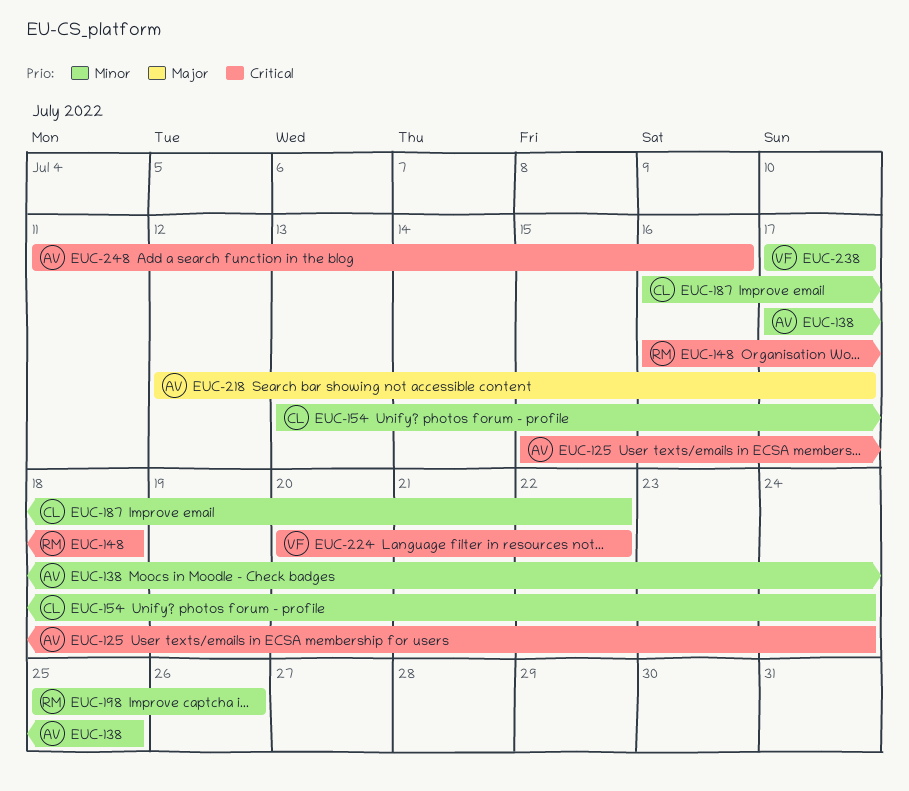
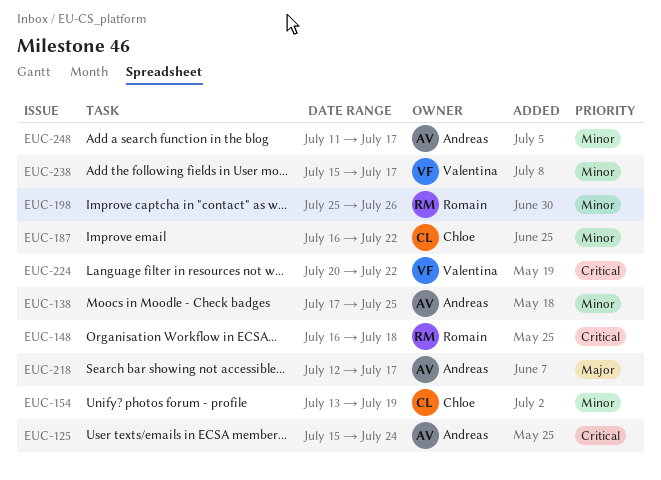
EUC-154, due: Jul 24 -> Jul 19
EUC-238, start: Jul 17 -> Jul 15
EUC-248, priority: Critical -> Minor
EUC-248, due: Jul 16 -> Jul 17

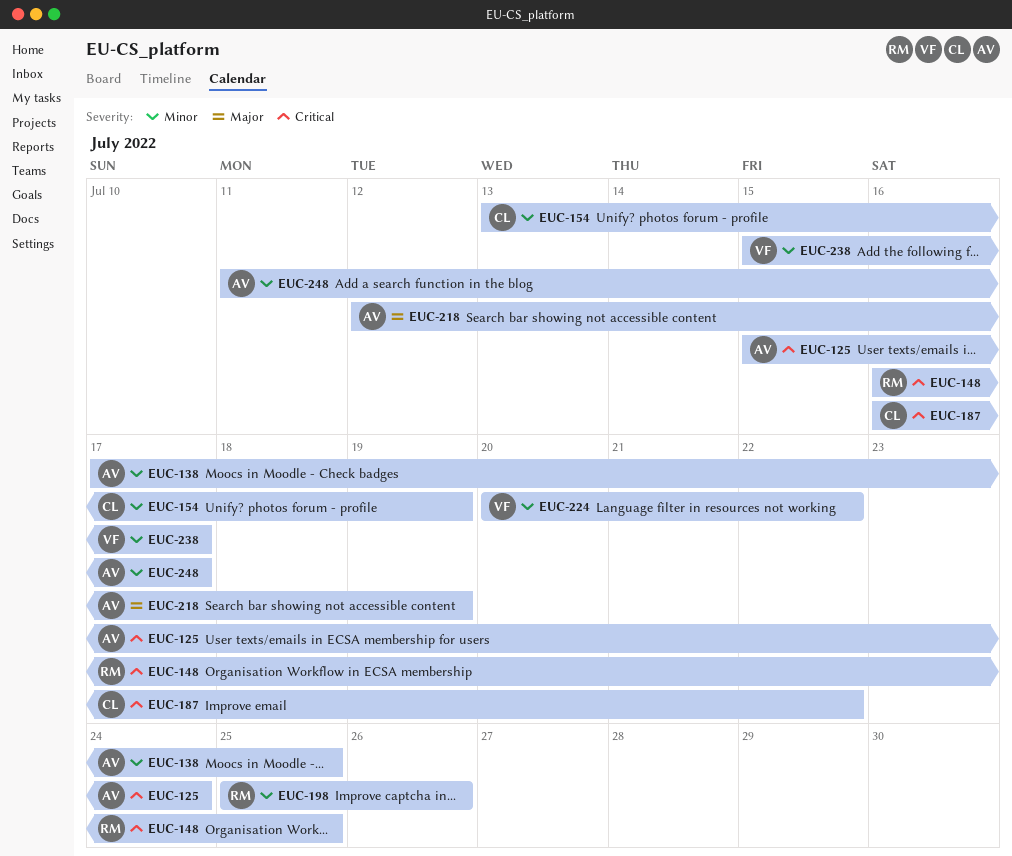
EUC-148, due: Jul 18 -> Jul 25
EUC-187, priority: Minor -> Critical
EUC-218, due: Jul 17 -> Jul 19
EUC-224, priority: Critical -> Minor

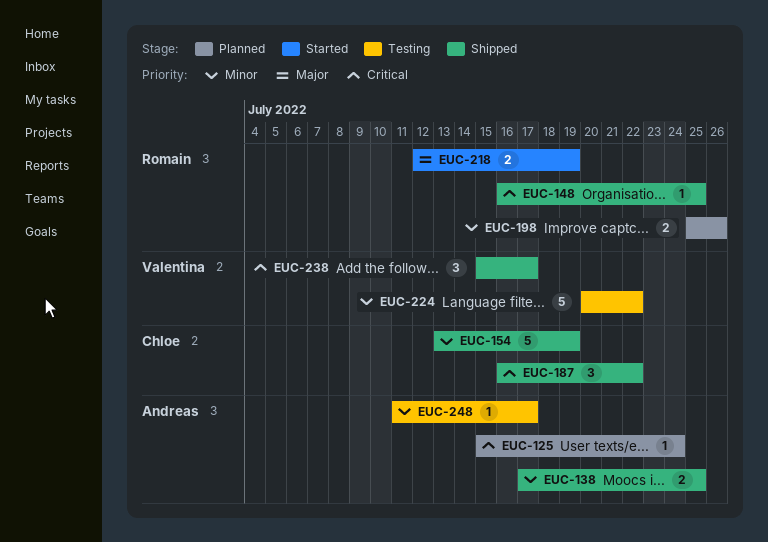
EUC-218, owner: Andreas -> Romain
EUC-238, priority: Minor -> Critical

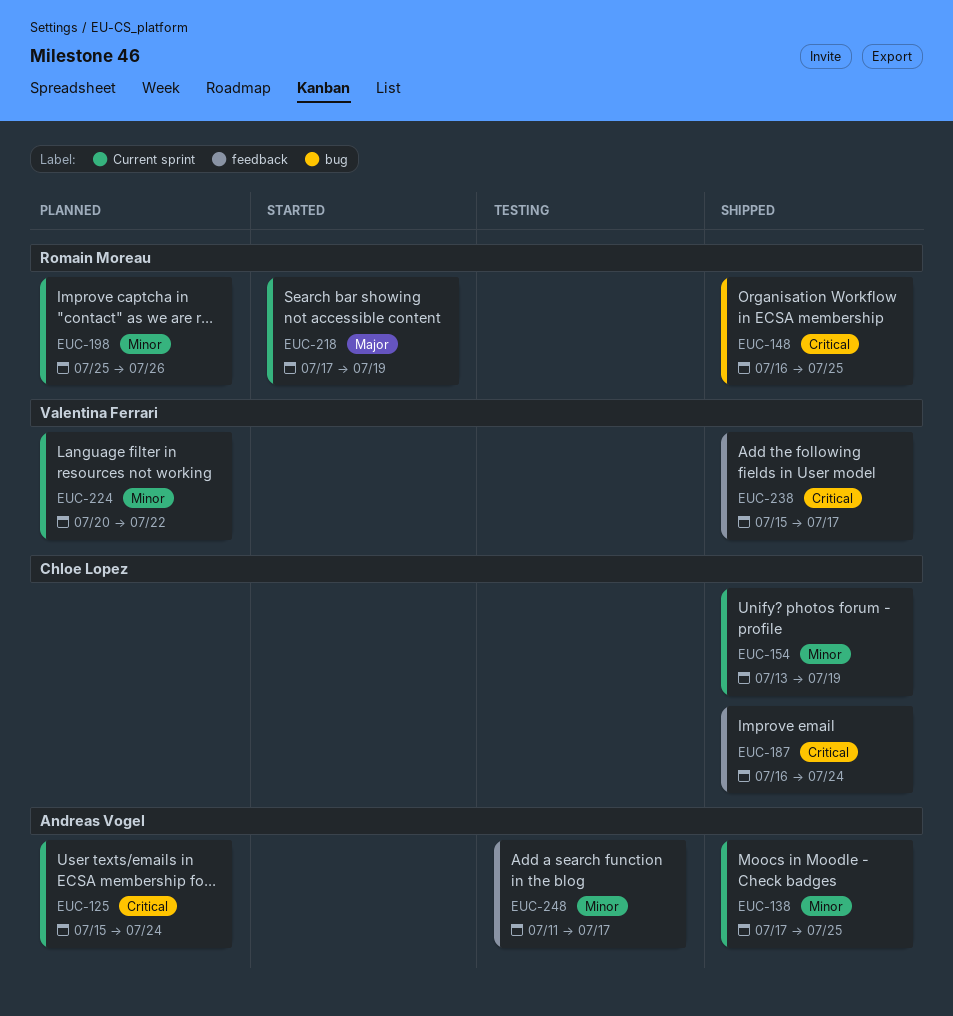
EUC-187, due: Jul 22 -> Jul 24
EUC-218, start: Jul 12 -> Jul 17
EUC-224, status: Testing -> Planned

